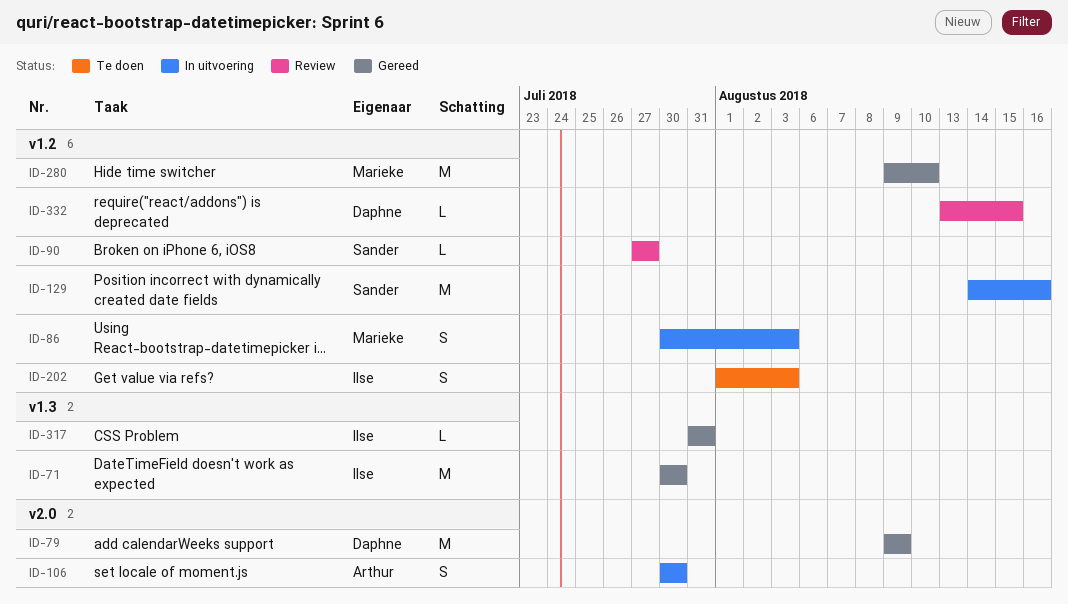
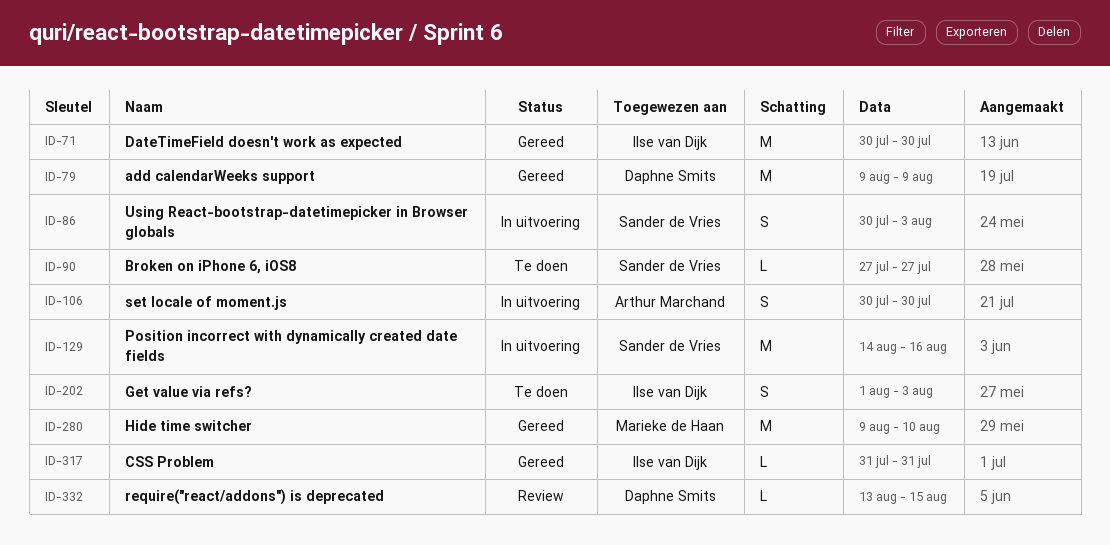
ID-86, owner: Marieke de Haan -> Sander de Vries
ID-90, status: Review -> Te doen

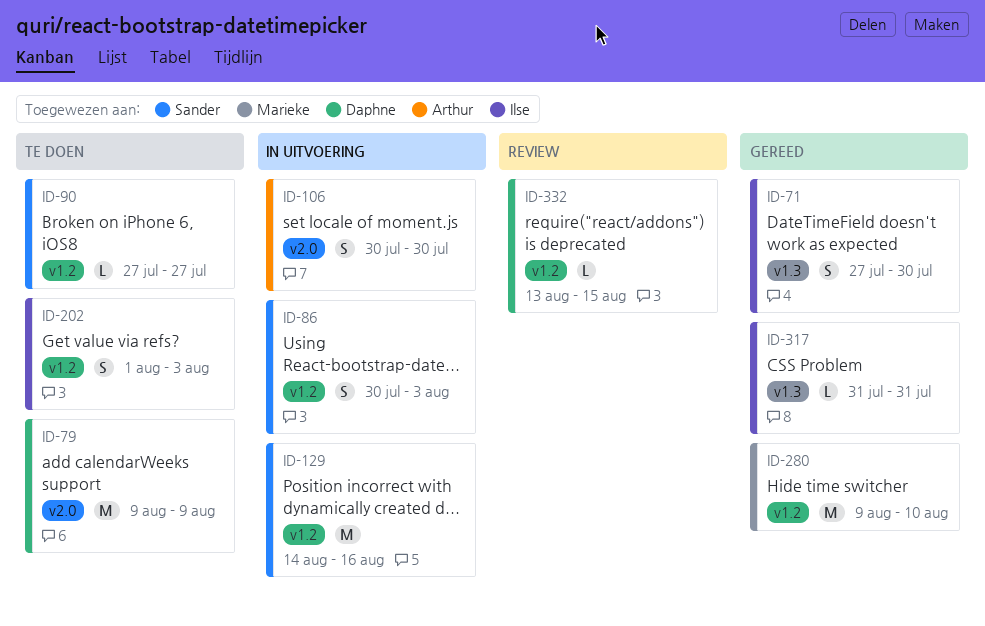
ID-71, estimate: M -> S
ID-71, start: Jul 30 -> Jul 27
ID-79, status: Gereed -> Te doen

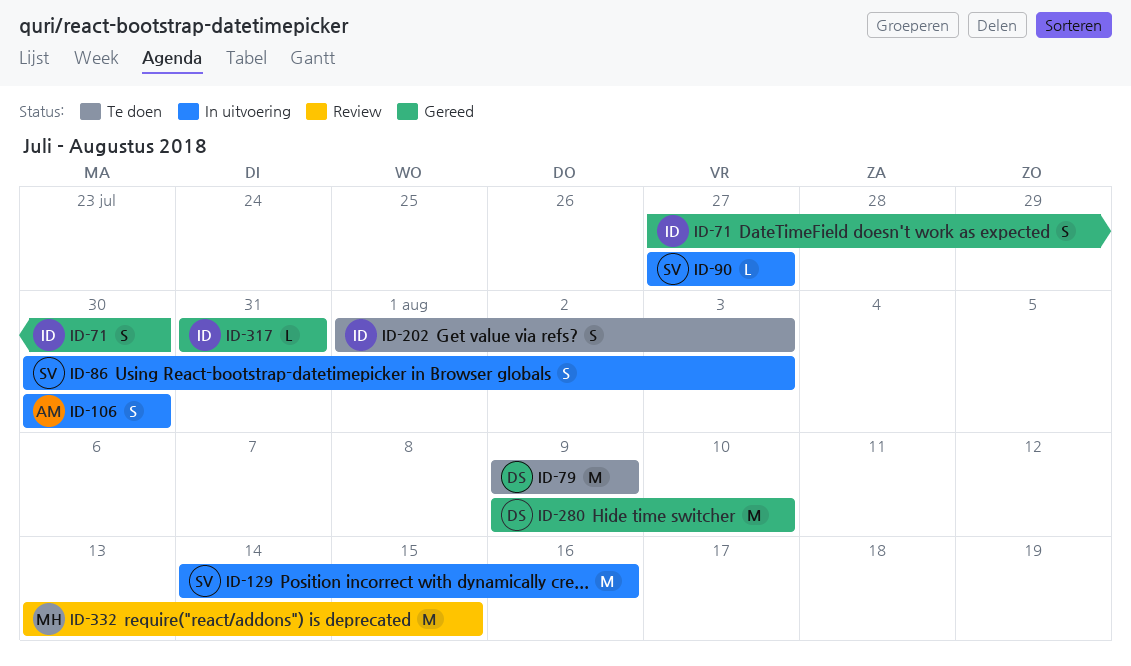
ID-90, status: Te doen -> In uitvoering
ID-280, owner: Marieke -> Daphne
ID-332, owner: Daphne -> Marieke
ID-332, estimate: L -> M

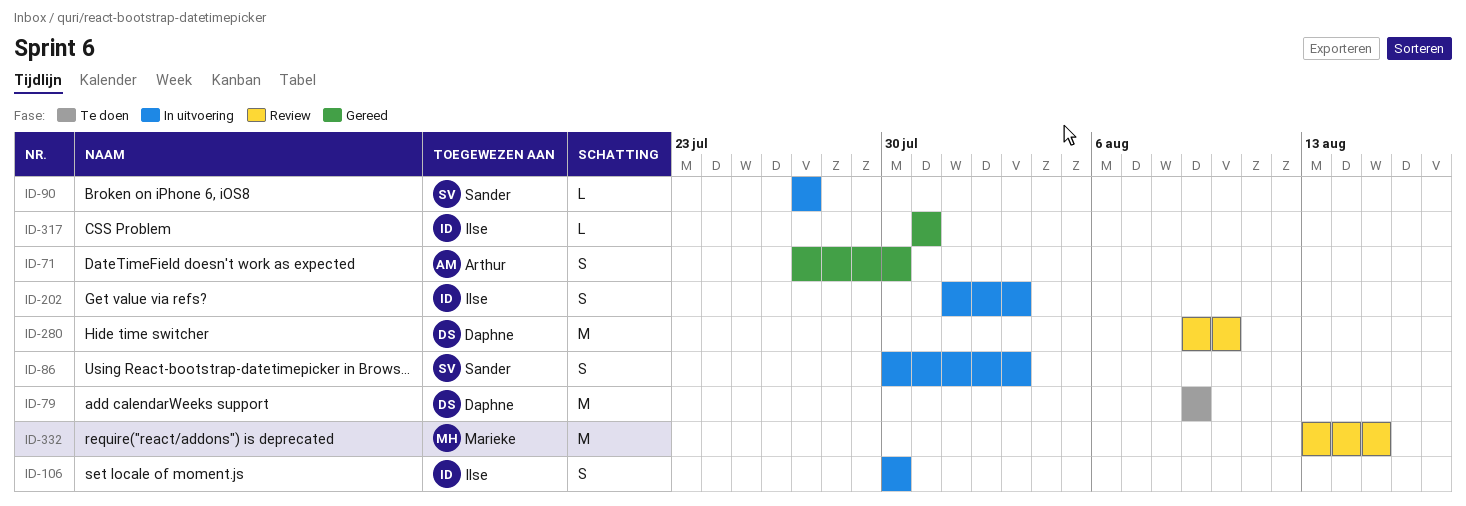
ID-71, owner: Ilse -> Arthur
ID-106, owner: Arthur -> Ilse
ID-129: present -> none
ID-202, status: Te doen -> In uitvoering
ID-280, status: Gereed -> Review

